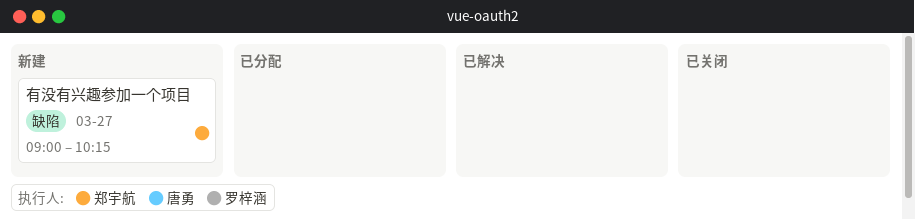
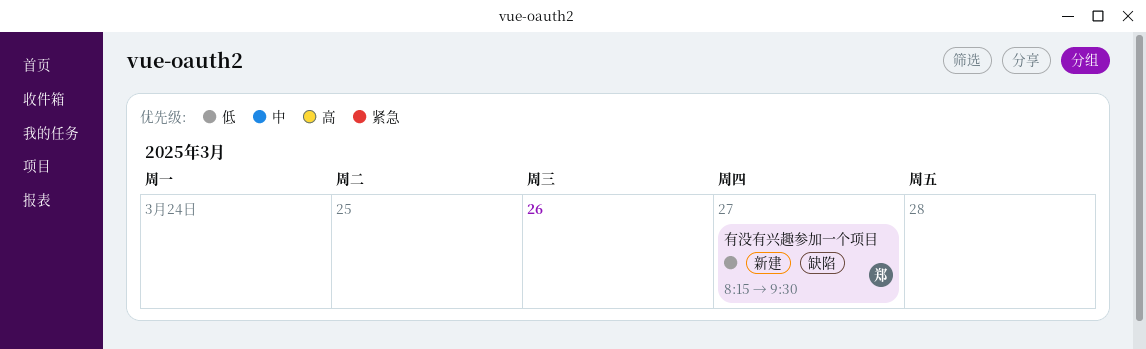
有没有兴趣参加一个项目, begins: 09:00 -> 08:15
有没有兴趣参加一个项目, ends: 10:15 -> 09:30

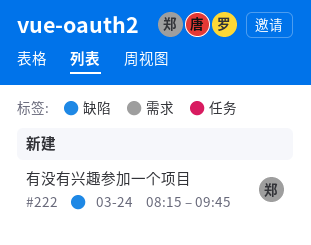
有没有兴趣参加一个项目, day: Mar 27 -> Mar 24
有没有兴趣参加一个项目, ends: 09:30 -> 09:45

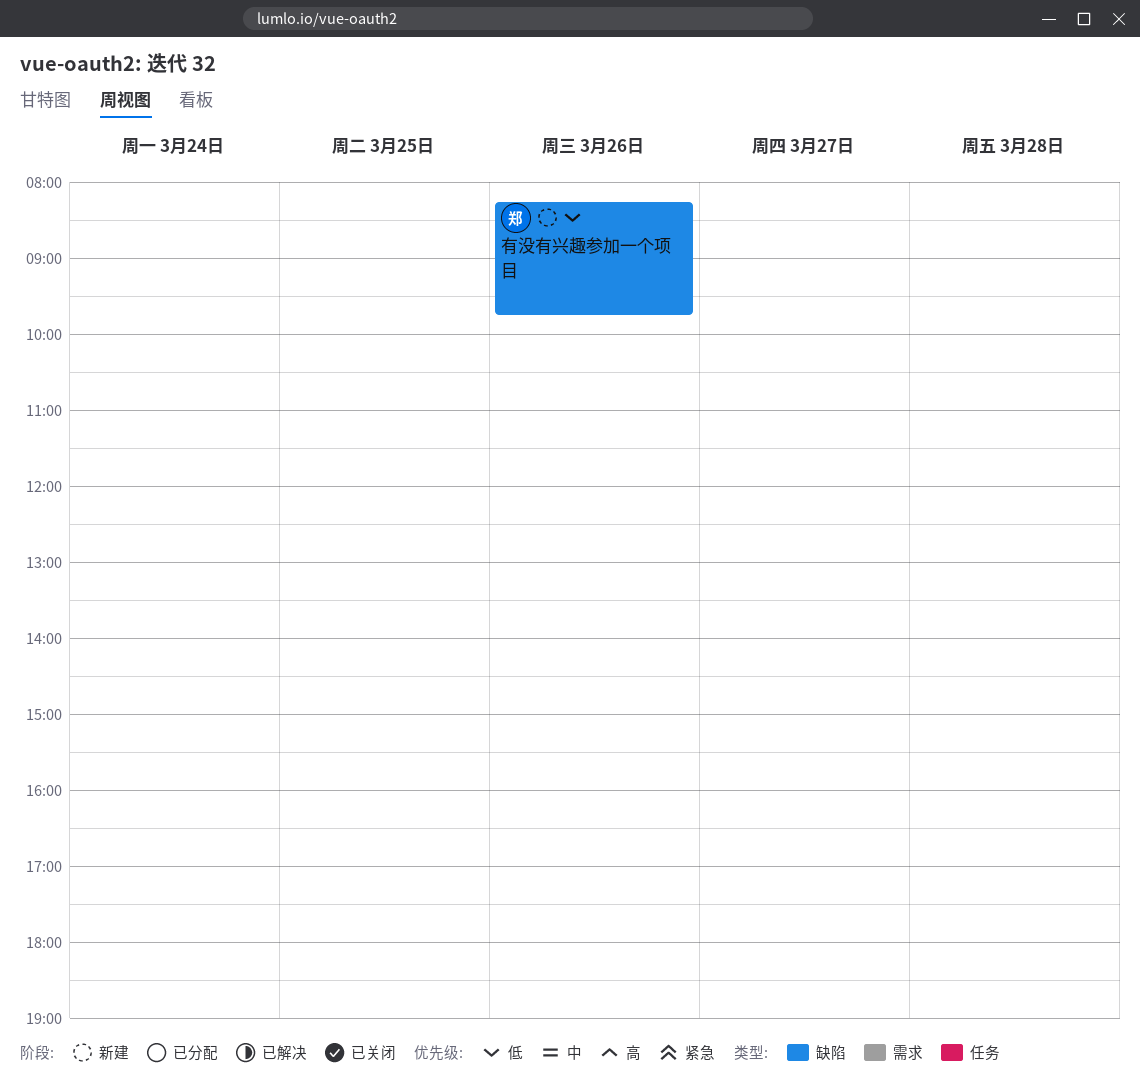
有没有兴趣参加一个项目, day: Mar 24 -> Mar 26

